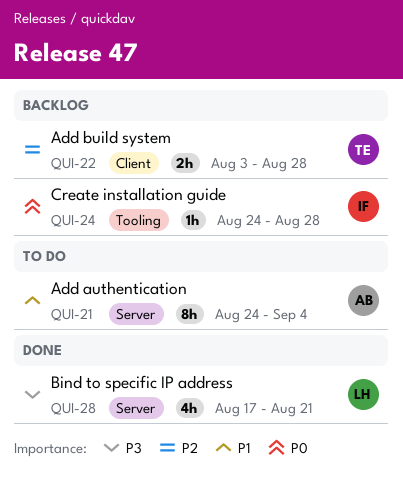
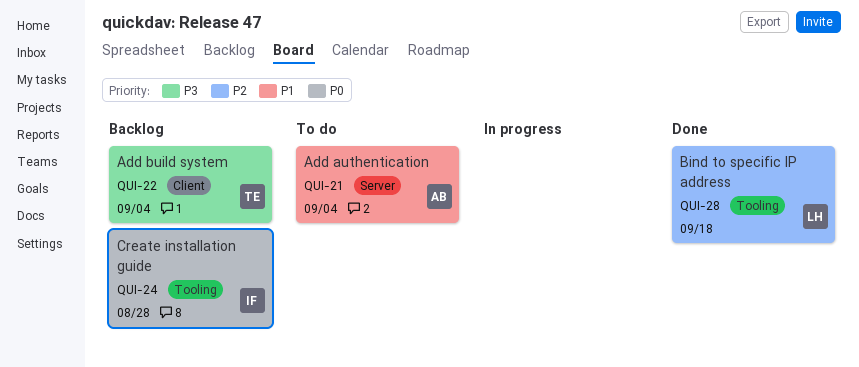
QUI-22, priority: P2 -> P3
QUI-22, due: Aug 28 -> Sep 4
QUI-28, priority: P3 -> P2
QUI-28, label: Server -> Tooling
QUI-28, due: Aug 21 -> Sep 18

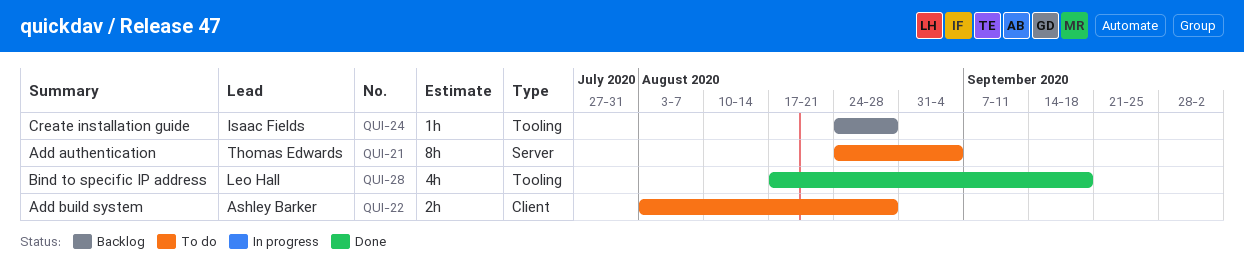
QUI-21, owner: Ashley Barker -> Thomas Edwards
QUI-22, status: Backlog -> To do
QUI-22, owner: Thomas Edwards -> Ashley Barker
QUI-22, due: Sep 4 -> Aug 28

